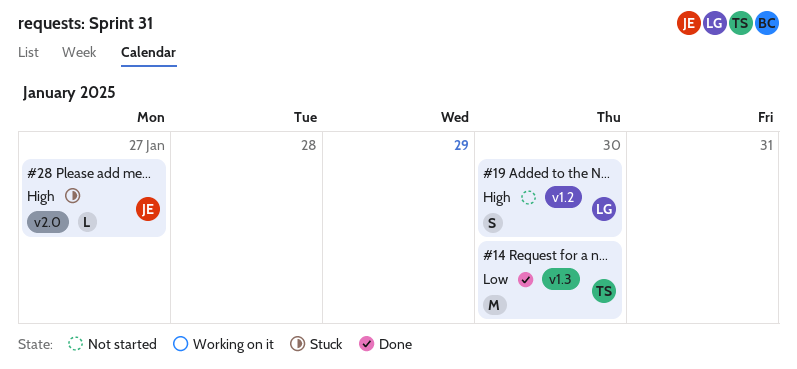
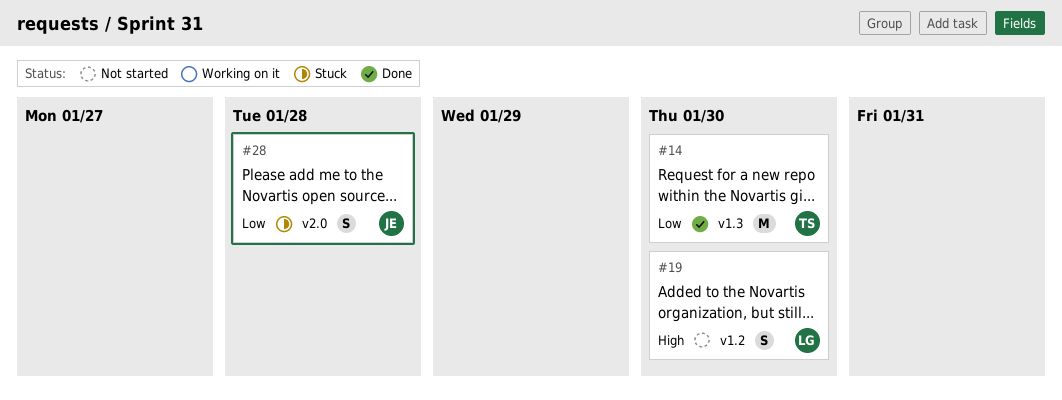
#28, priority: High -> Low
#28, estimate: L -> S
#28, due: Jan 27 -> Jan 28

